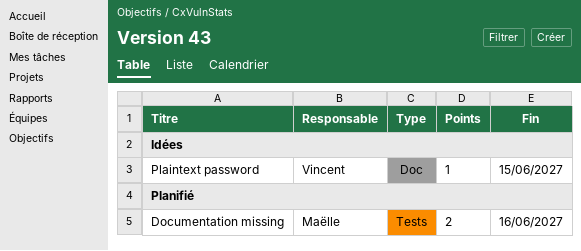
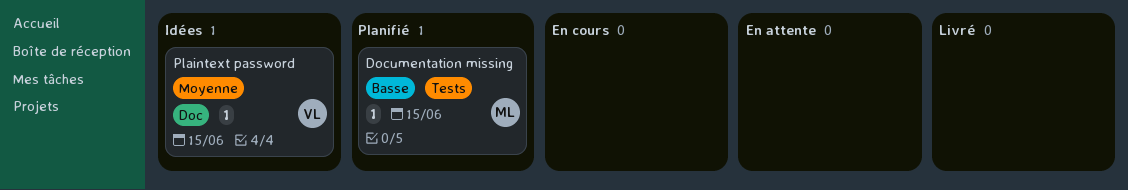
Documentation missing, estimate: 2 -> 1
Documentation missing, due: Jun 16 -> Jun 15

